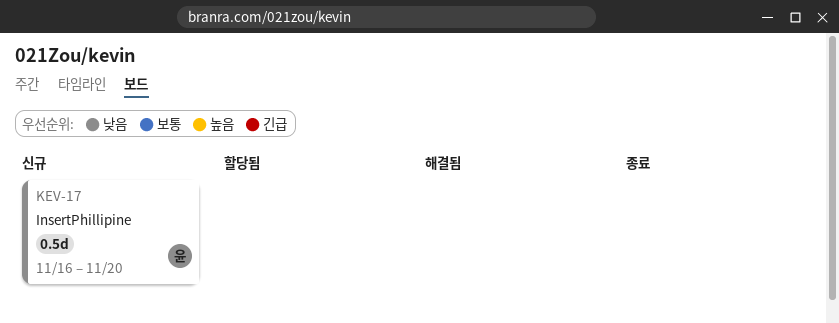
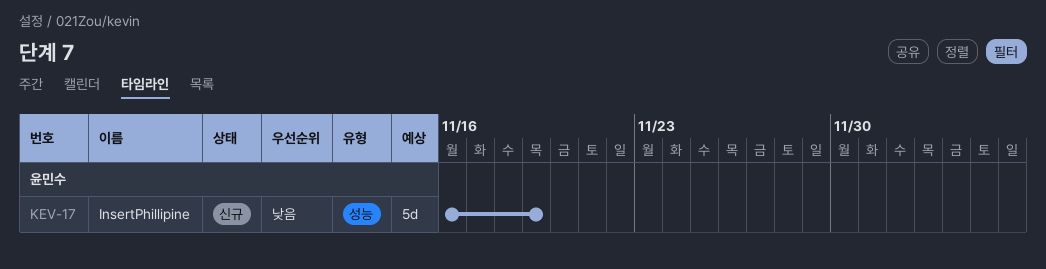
KEV-17, estimate: 0.5d -> 5d
KEV-17, due: Nov 20 -> Nov 19

